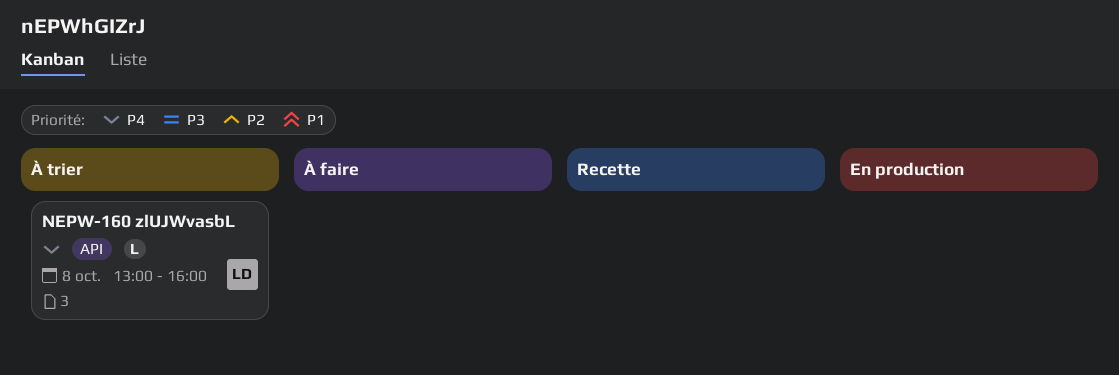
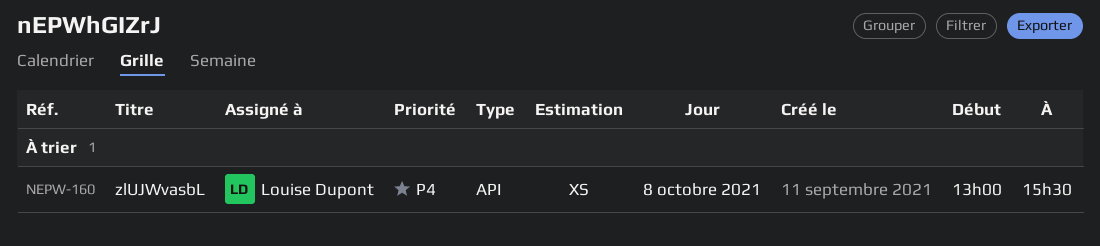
NEPW-160, estimate: L -> XS
NEPW-160, ends: 16:00 -> 15:30

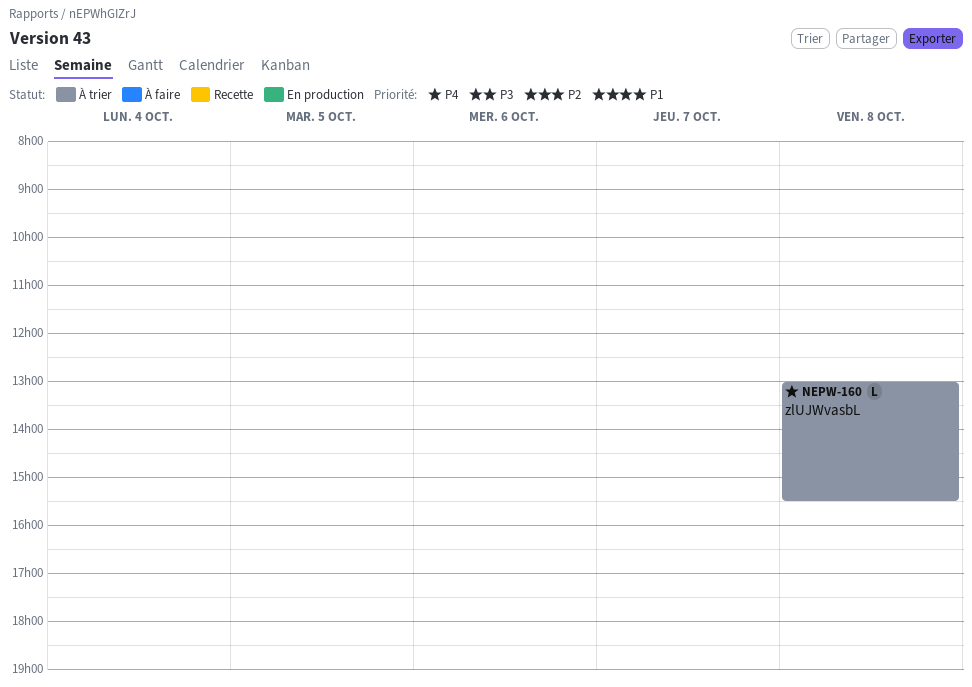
NEPW-160, estimate: XS -> L

